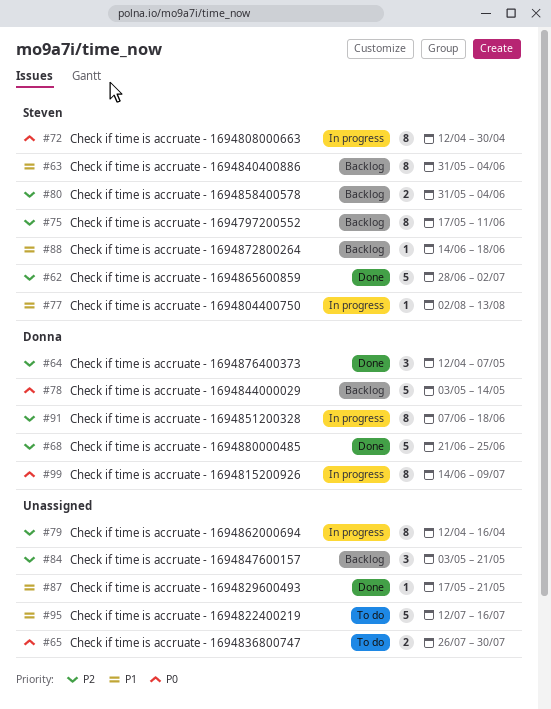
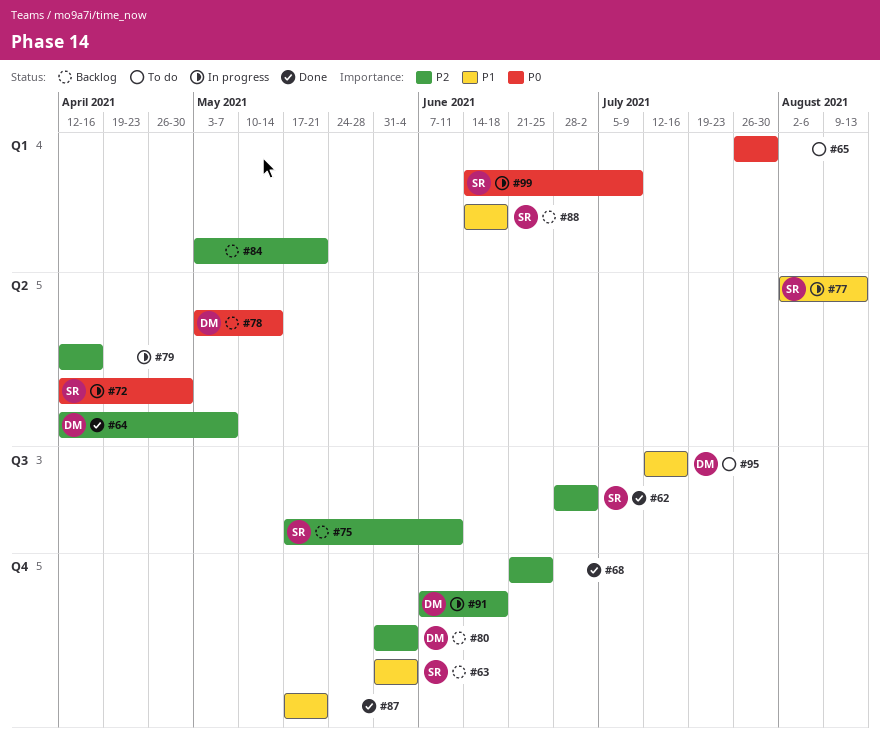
#68, owner: Donna -> none
#80, owner: Steven -> Donna
#95, owner: none -> Donna
#99, owner: Donna -> Steven

